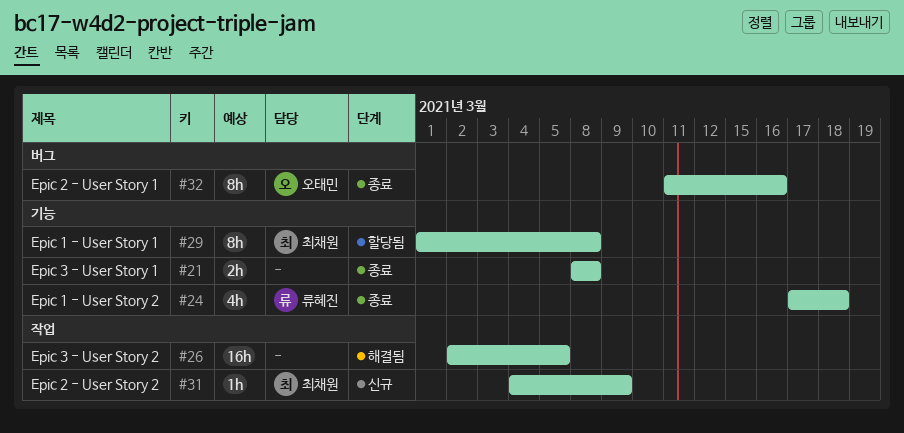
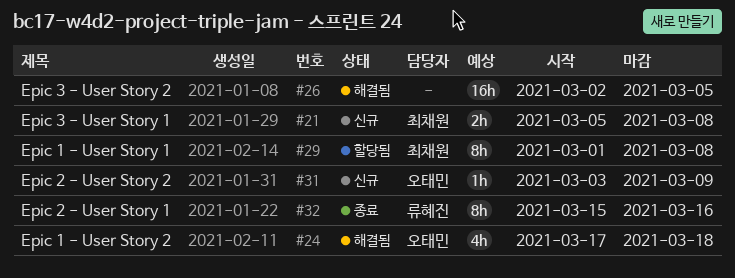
#21, status: 종료 -> 신규
#21, owner: none -> 최채원
#21, start: Mar 8 -> Mar 5
#24, status: 종료 -> 해결됨
#24, owner: 류혜진 -> 오태민
#31, owner: 최채원 -> 오태민
#31, start: Mar 4 -> Mar 3
#32, owner: 오태민 -> 류혜진
#32, start: Mar 11 -> Mar 15

